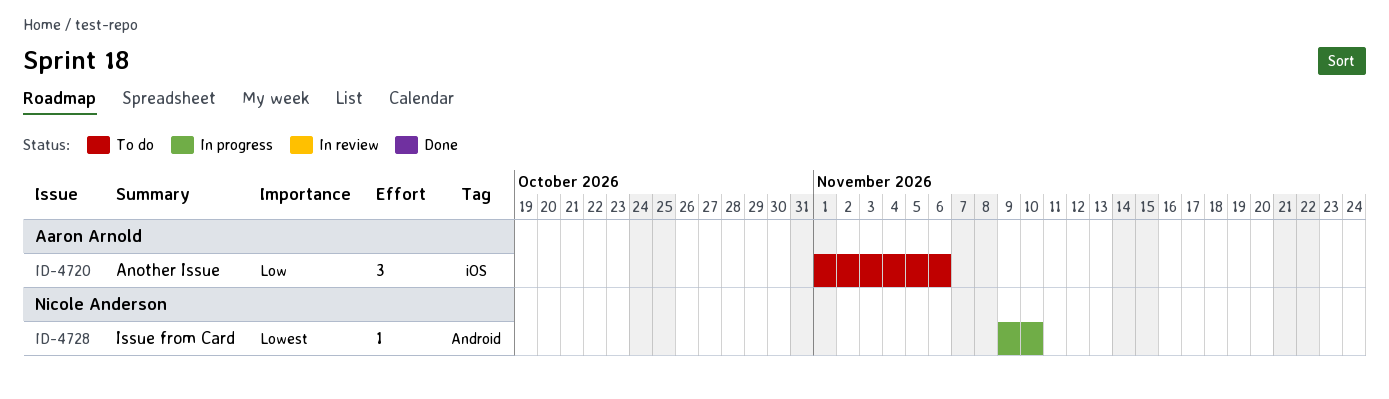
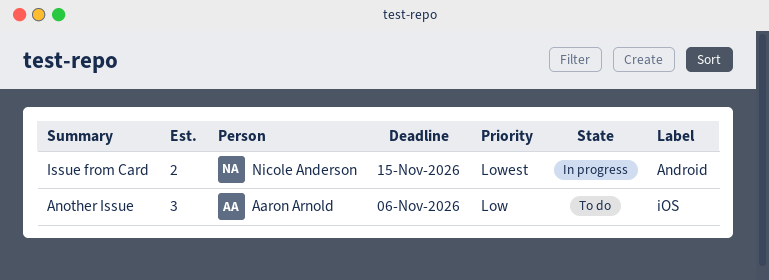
Issue from Card, estimate: 1 -> 2
Issue from Card, due: Nov 10 -> Nov 15

